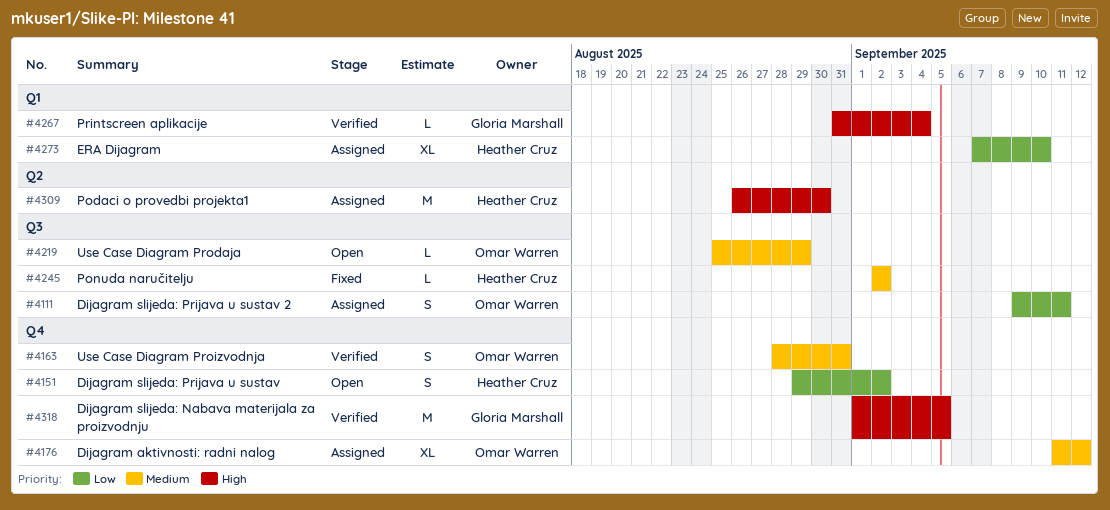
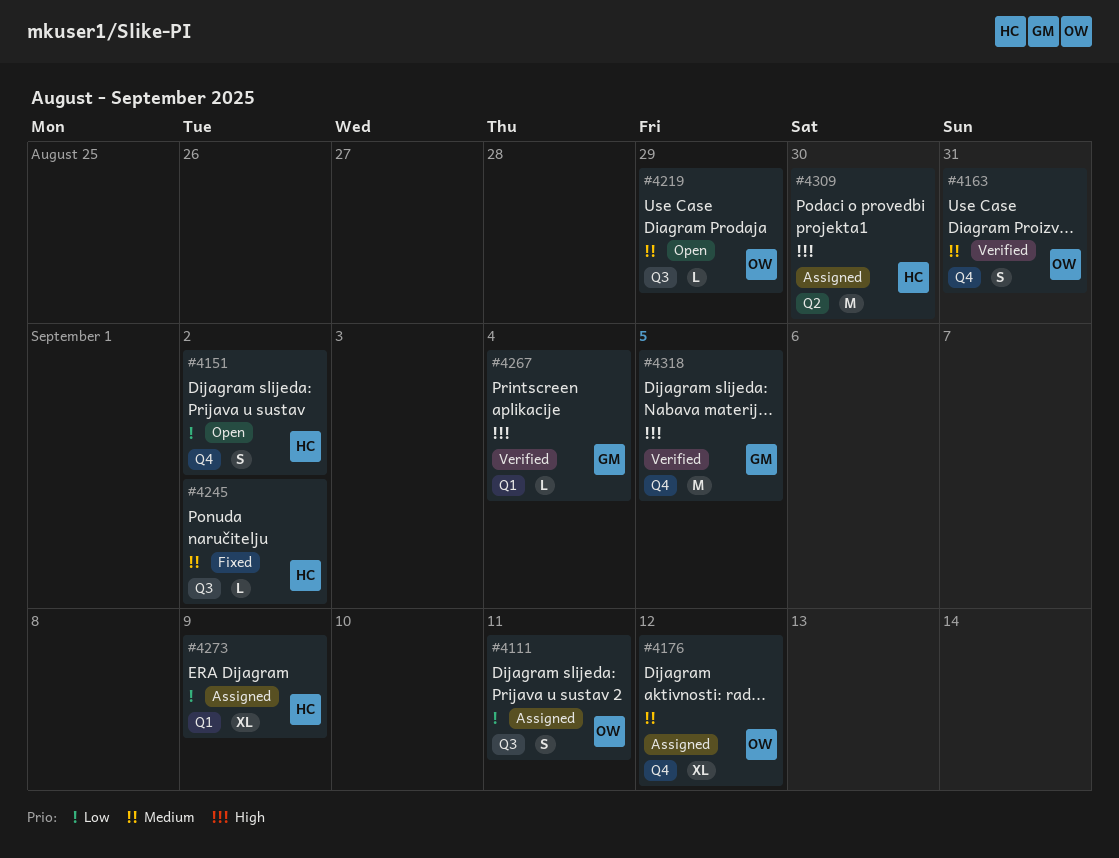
#4273, due: Sep 10 -> Sep 9

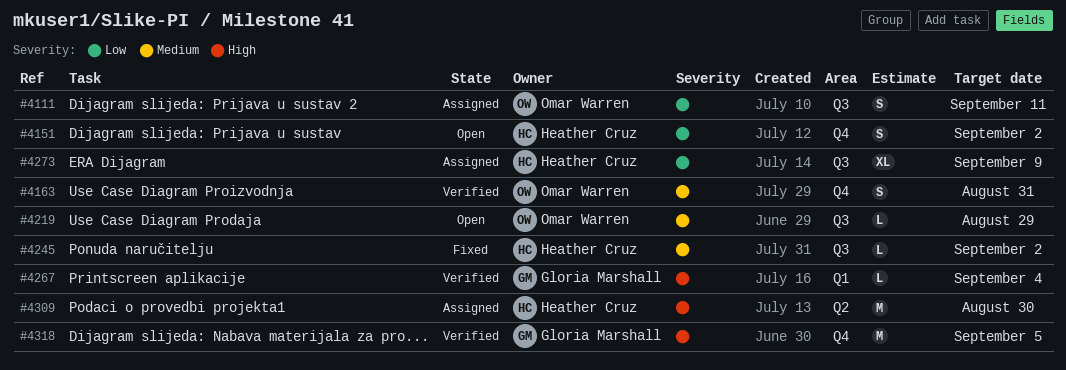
#4176: present -> none
#4273, label: Q1 -> Q3

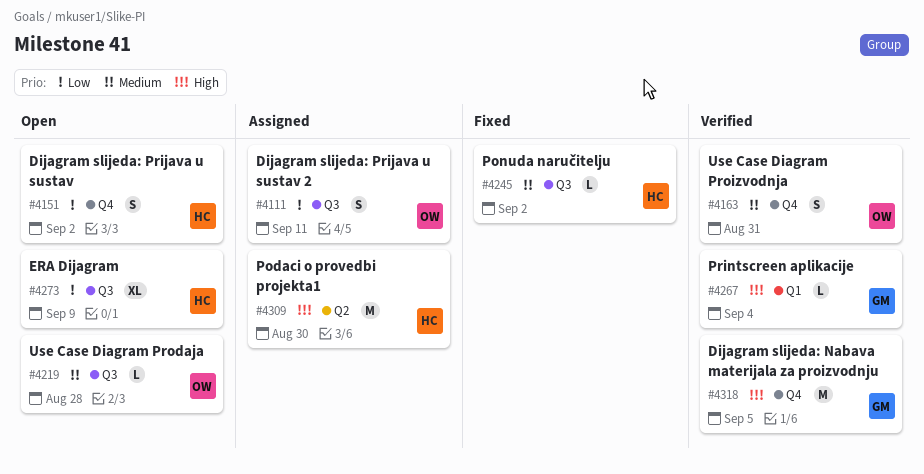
#4219, due: Aug 29 -> Aug 28
#4273, status: Assigned -> Open

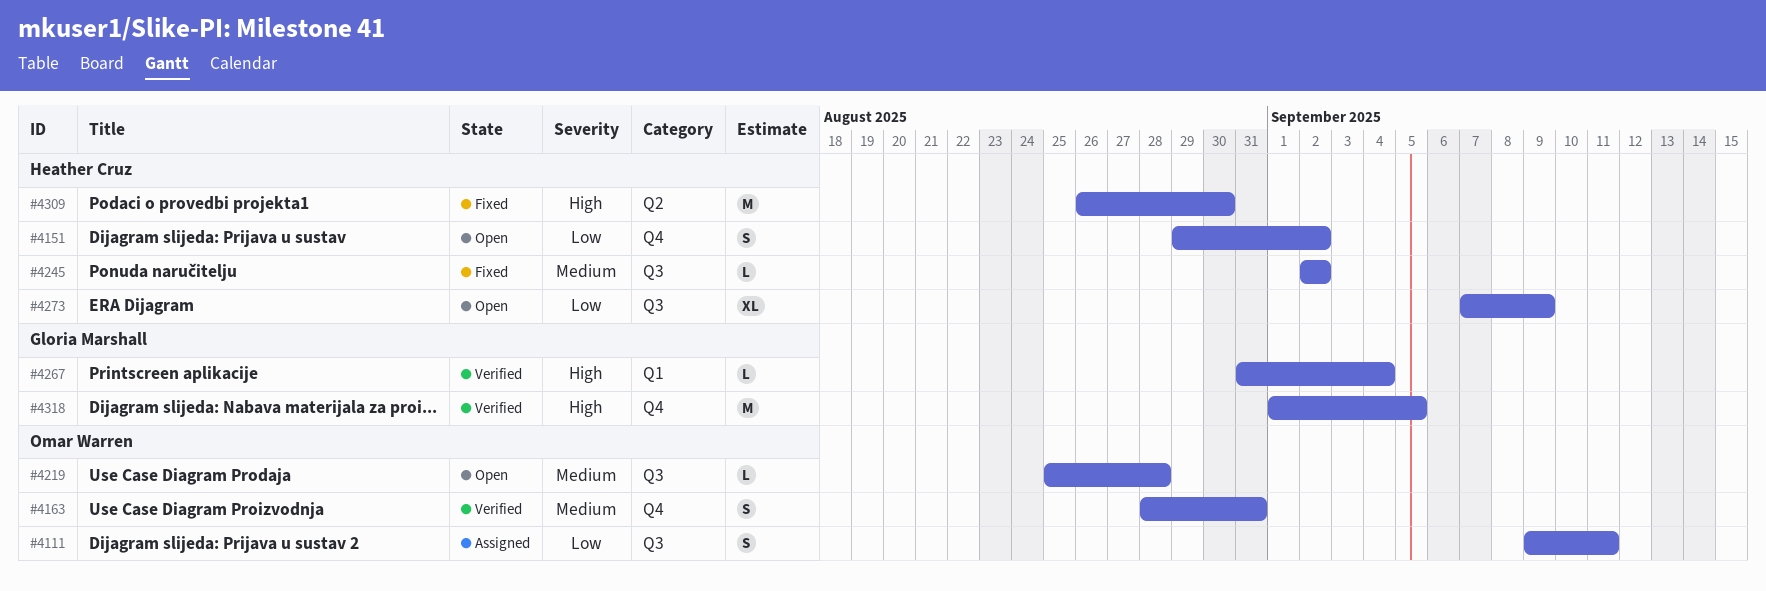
#4309, status: Assigned -> Fixed

